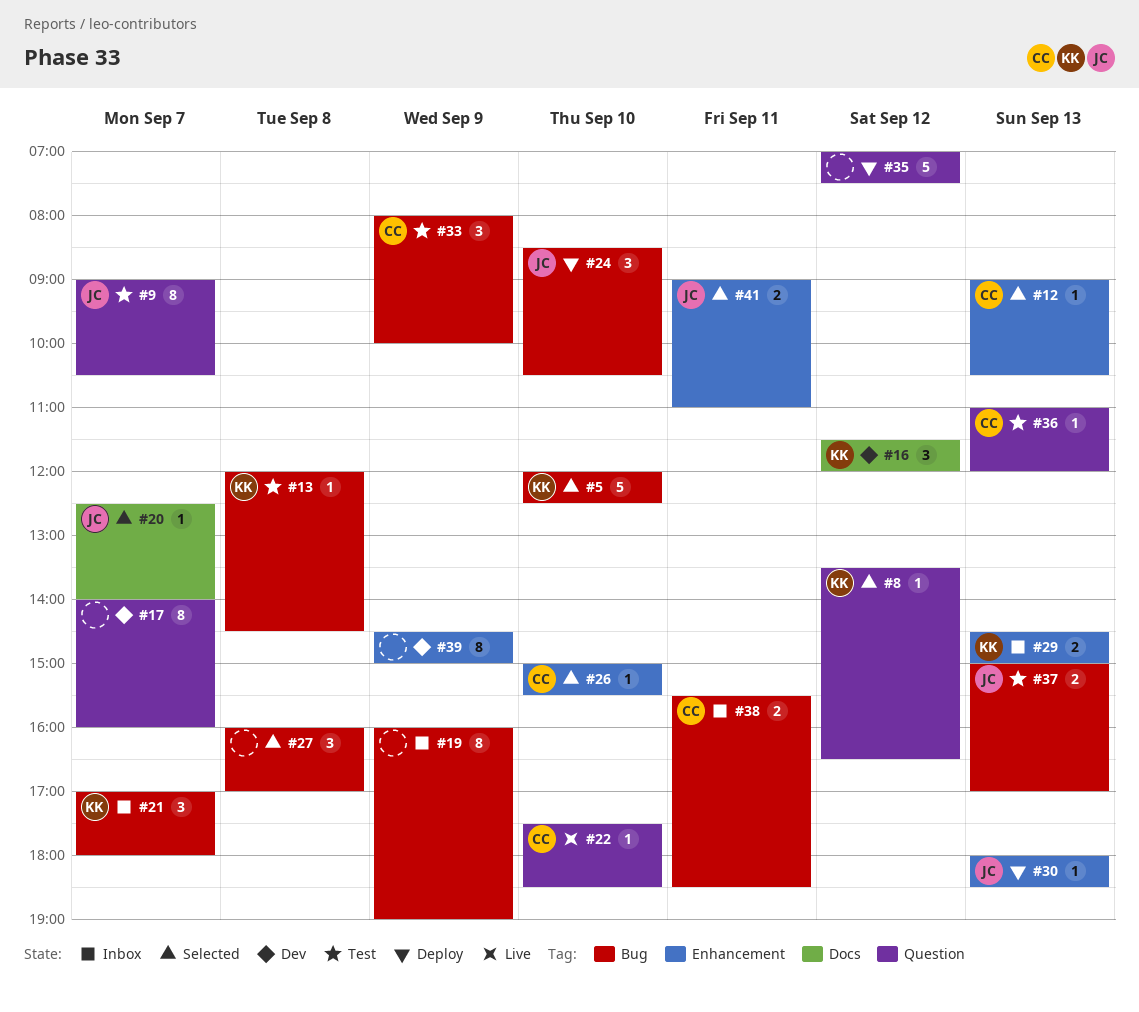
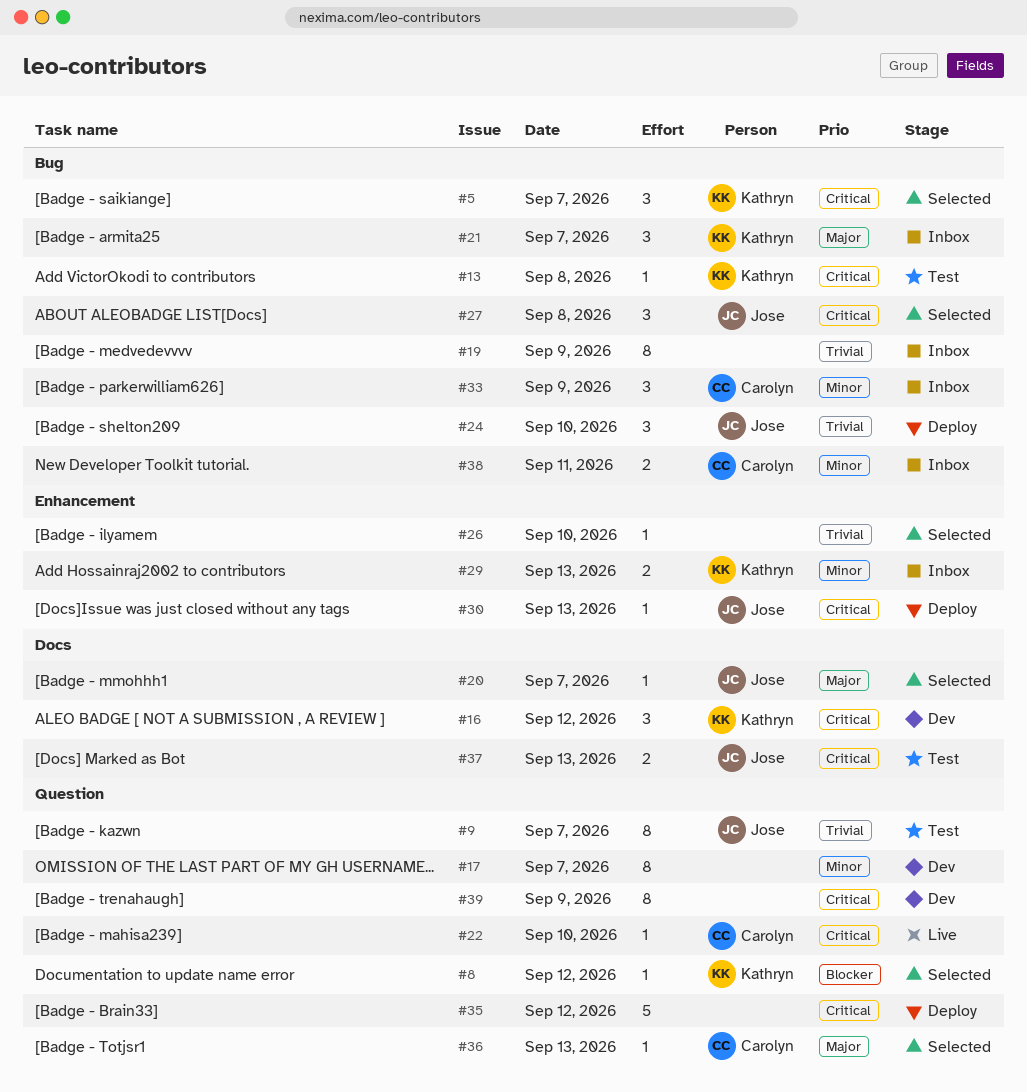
#5, estimate: 5 -> 3
#5, day: Sep 10 -> Sep 7
#12: present -> none
#26, owner: Carolyn -> none
#27, owner: none -> Jose
#33, status: Test -> Inbox
#36, status: Test -> Selected
#37, label: Bug -> Docs
#39, label: Enhancement -> Question
#41: present -> none

